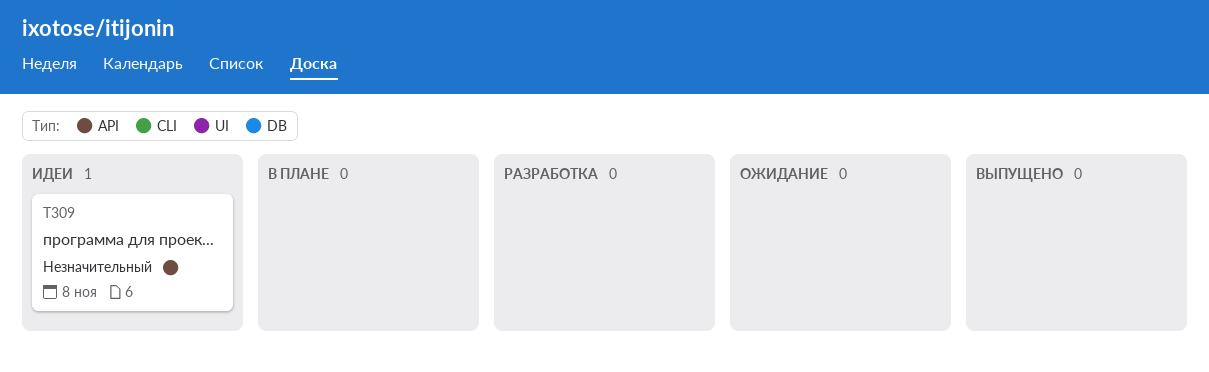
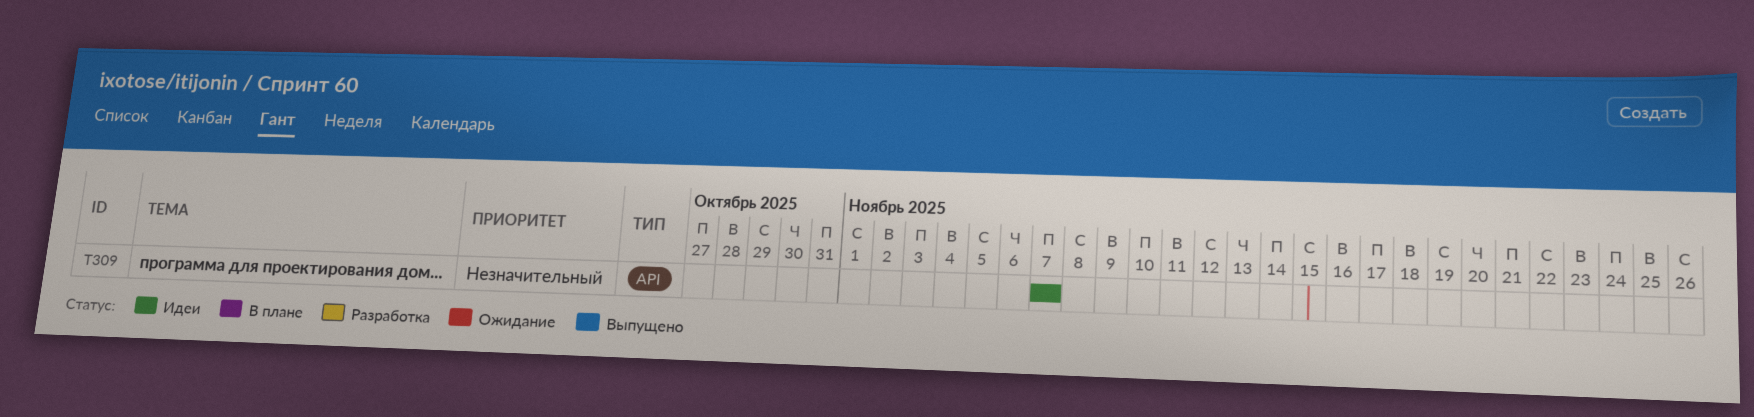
T309, due: Nov 8 -> Nov 7

